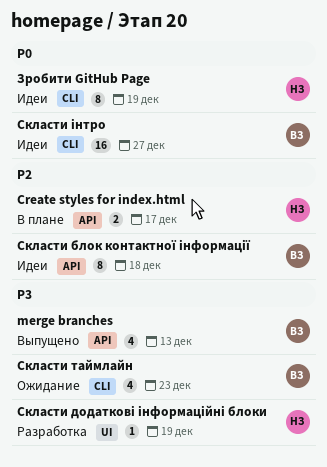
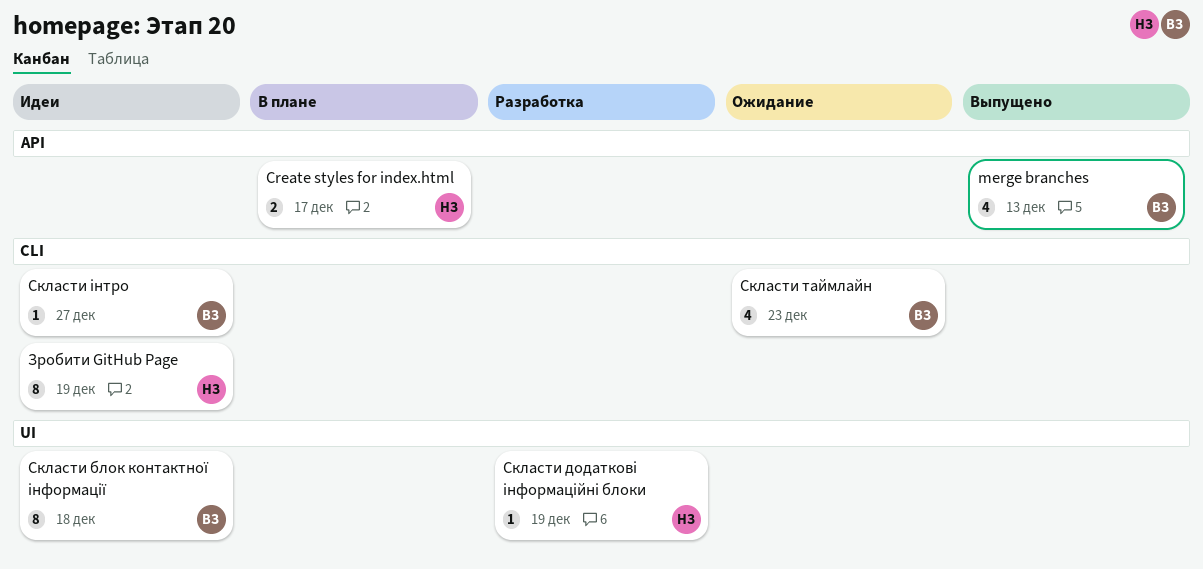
Скласти блок контактної інформації, label: API -> UI
Скласти інтро, estimate: 16 -> 1

